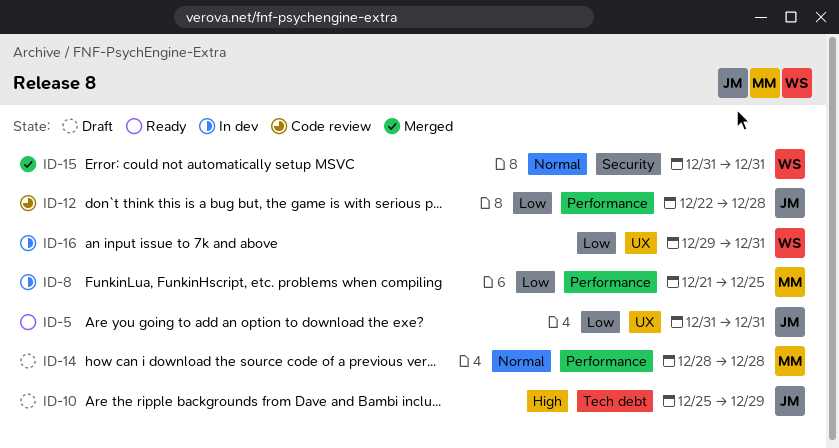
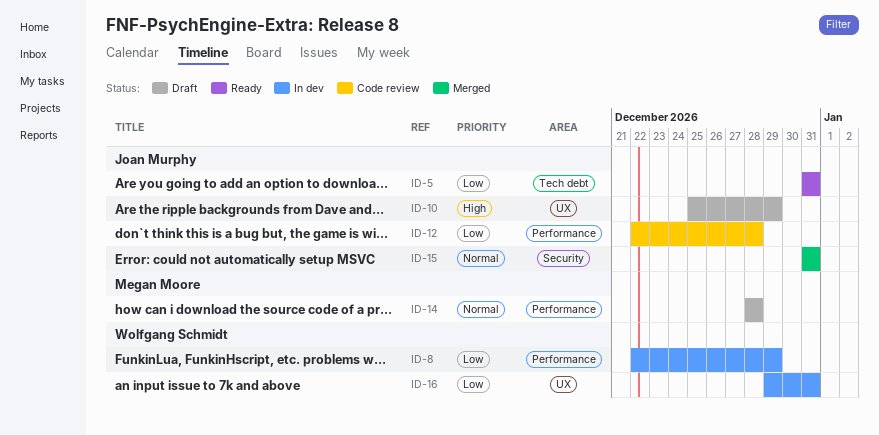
ID-5, label: UX -> Tech debt
ID-8, owner: Megan Moore -> Wolfgang Schmidt
ID-8, start: Dec 21 -> Dec 22
ID-8, due: Dec 25 -> Dec 29
ID-10, label: Tech debt -> UX
ID-15, owner: Wolfgang Schmidt -> Joan Murphy

